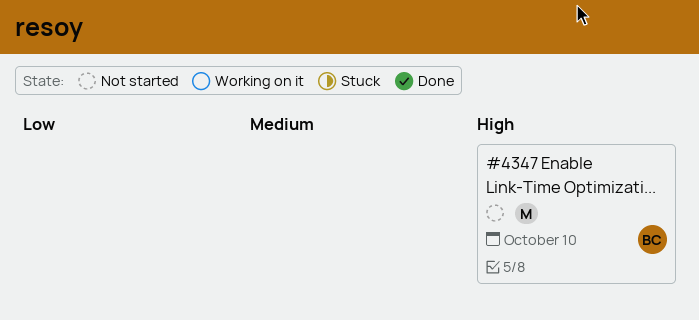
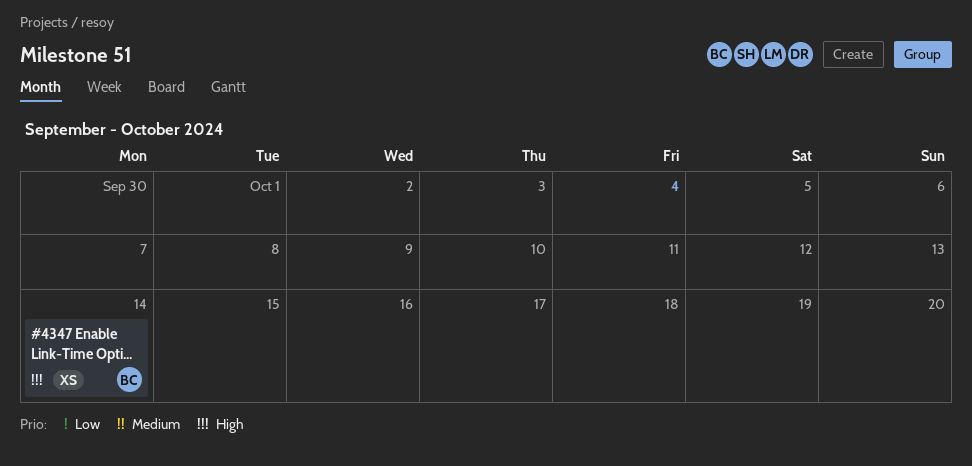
#4347, estimate: M -> XS
#4347, due: Oct 10 -> Oct 14

